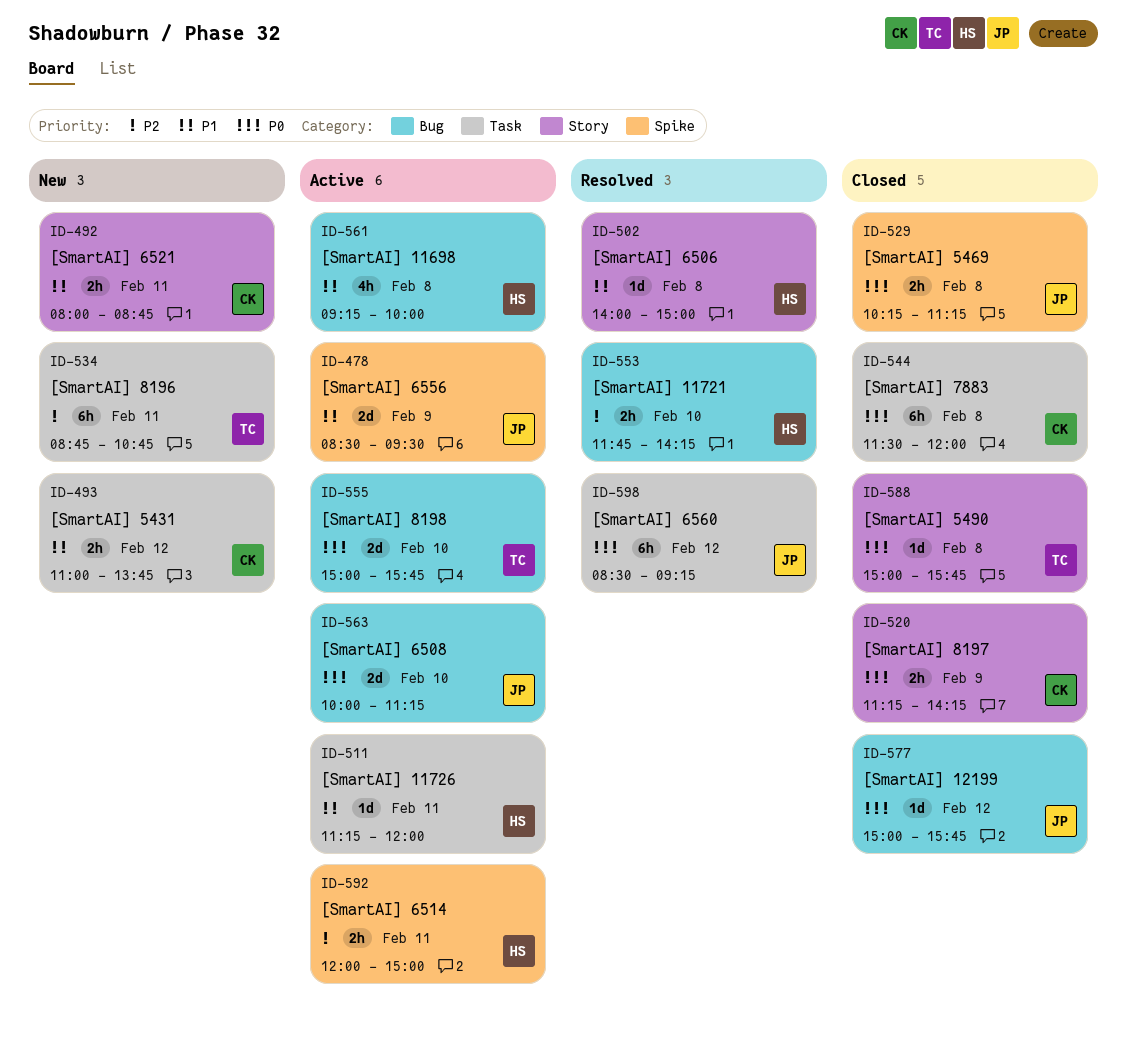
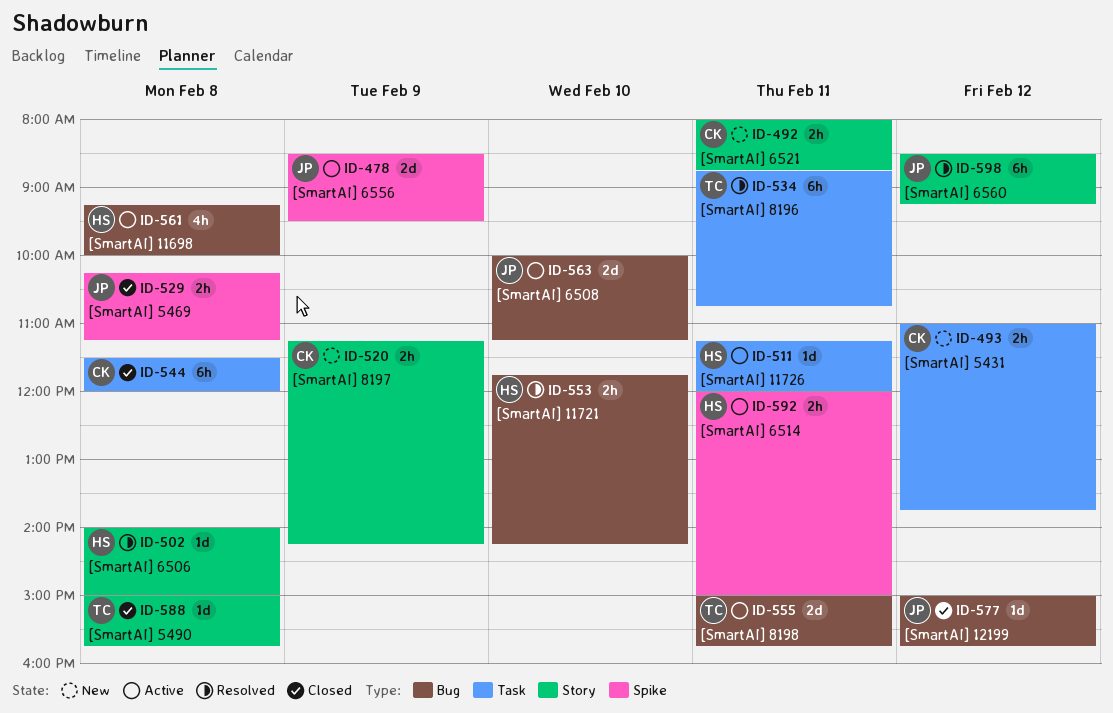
ID-520, status: Closed -> New
ID-534, status: New -> Resolved
ID-555, day: Feb 10 -> Feb 11
ID-598, label: Task -> Story

